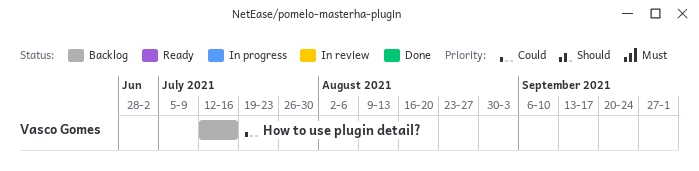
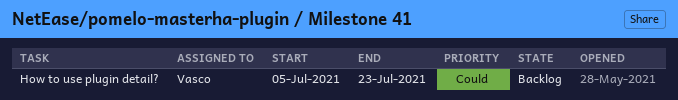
How to use plugin detail?, start: Jul 12 -> Jul 5
How to use plugin detail?, due: Jul 16 -> Jul 23

